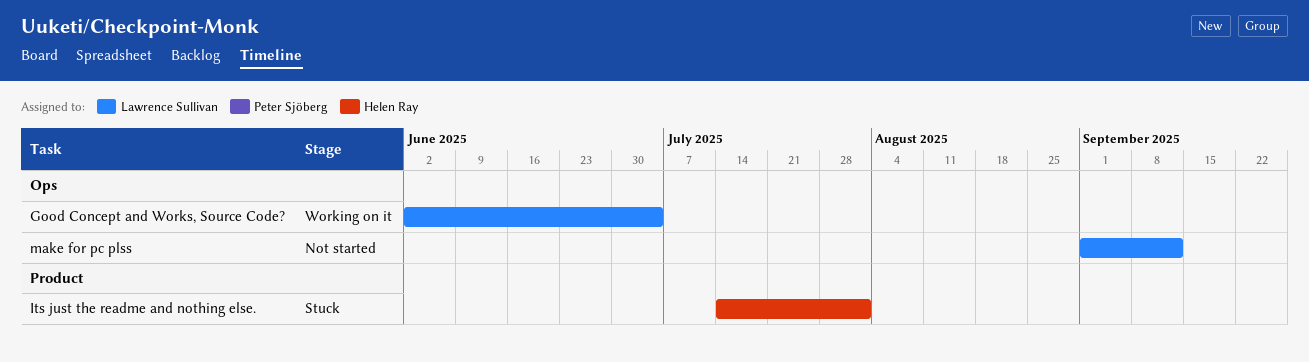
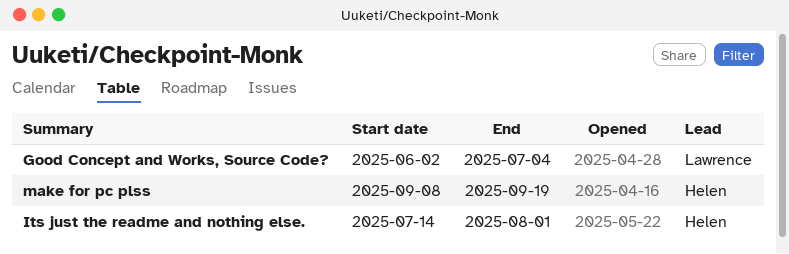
make for pc plss, owner: Lawrence Sullivan -> Helen Ray
make for pc plss, start: Sep 1 -> Sep 8
make for pc plss, due: Sep 12 -> Sep 19

